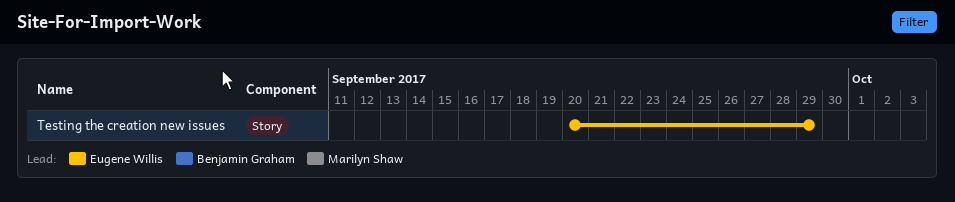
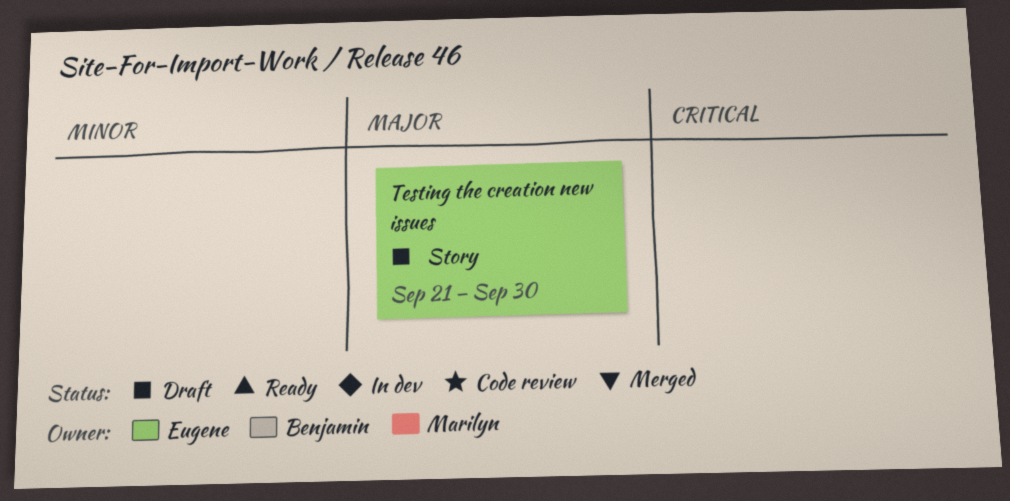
Testing the creation new issues, start: Sep 20 -> Sep 21
Testing the creation new issues, due: Sep 29 -> Sep 30

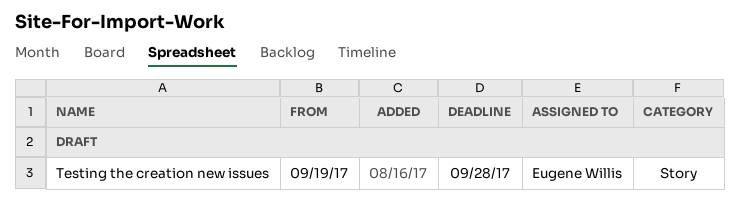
Testing the creation new issues, start: Sep 21 -> Sep 19
Testing the creation new issues, due: Sep 30 -> Sep 28

